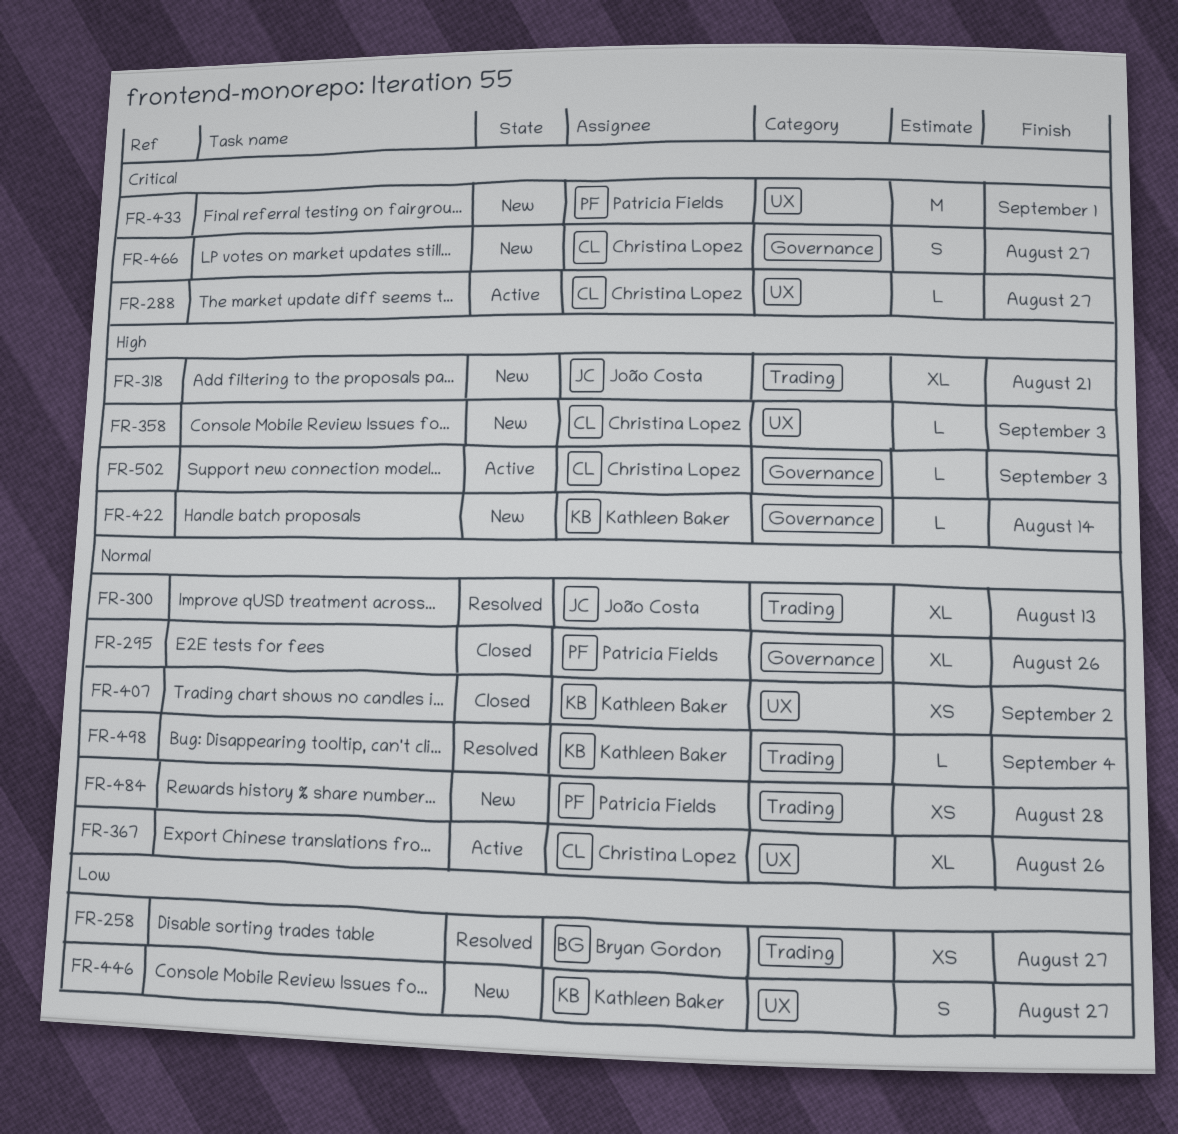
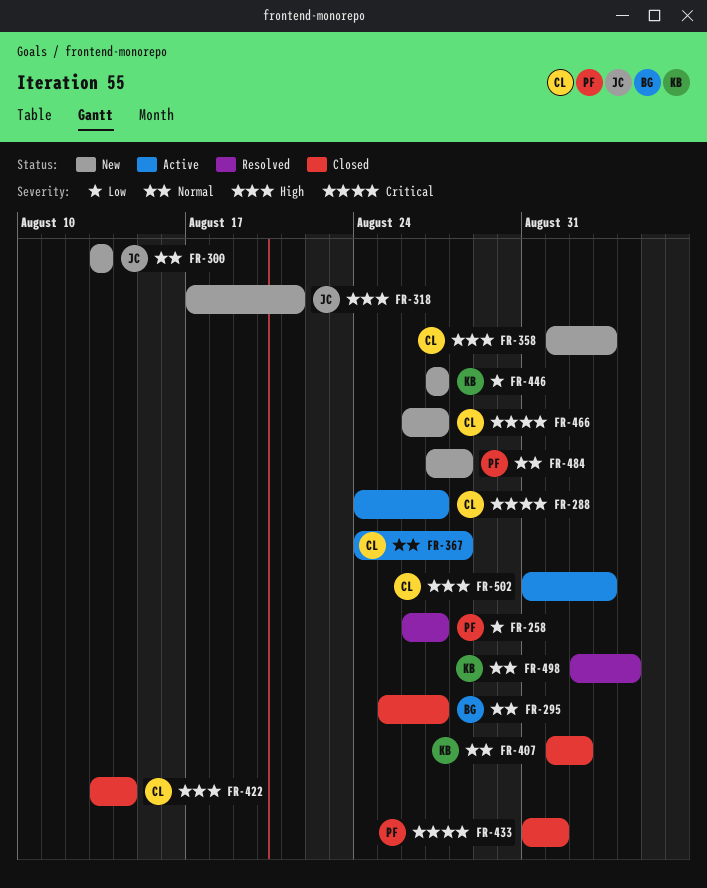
FR-258, owner: Bryan Gordon -> Patricia Fields
FR-295, owner: Patricia Fields -> Bryan Gordon
FR-295, due: Aug 26 -> Aug 27
FR-300, status: Resolved -> New
FR-367, due: Aug 26 -> Aug 28
FR-422, status: New -> Closed
FR-422, owner: Kathleen Baker -> Christina Lopez
FR-433, status: New -> Closed

